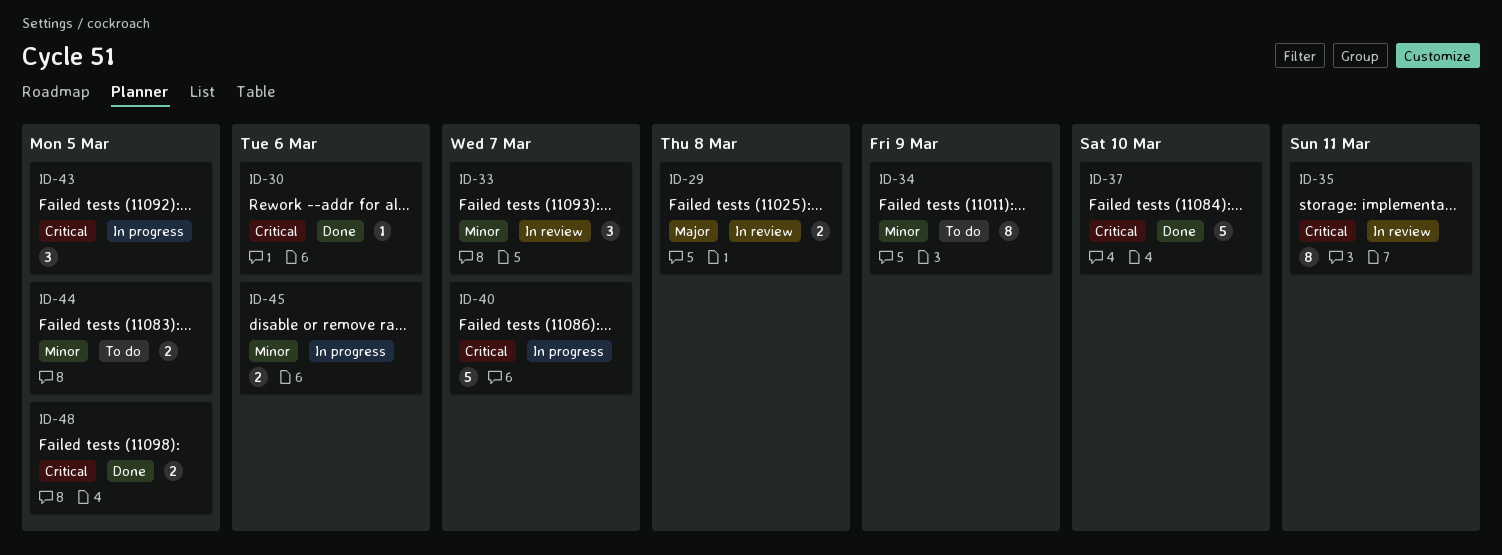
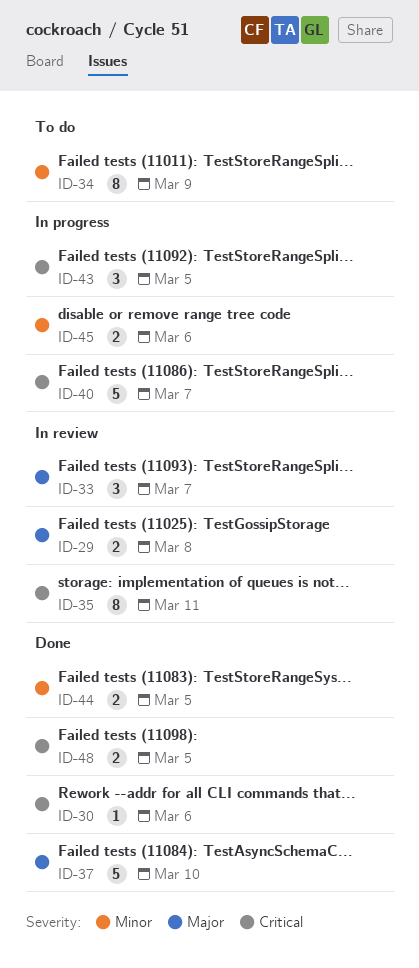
ID-33, priority: Minor -> Major
ID-37, priority: Critical -> Major
ID-44, status: To do -> Done

